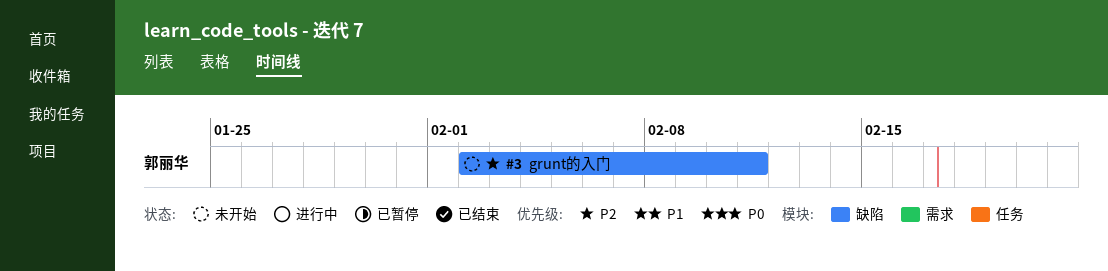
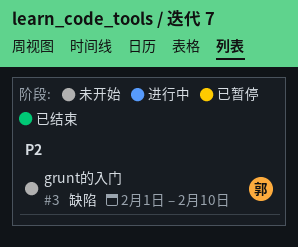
#3, start: Feb 2 -> Feb 1
#3, due: Feb 11 -> Feb 10

